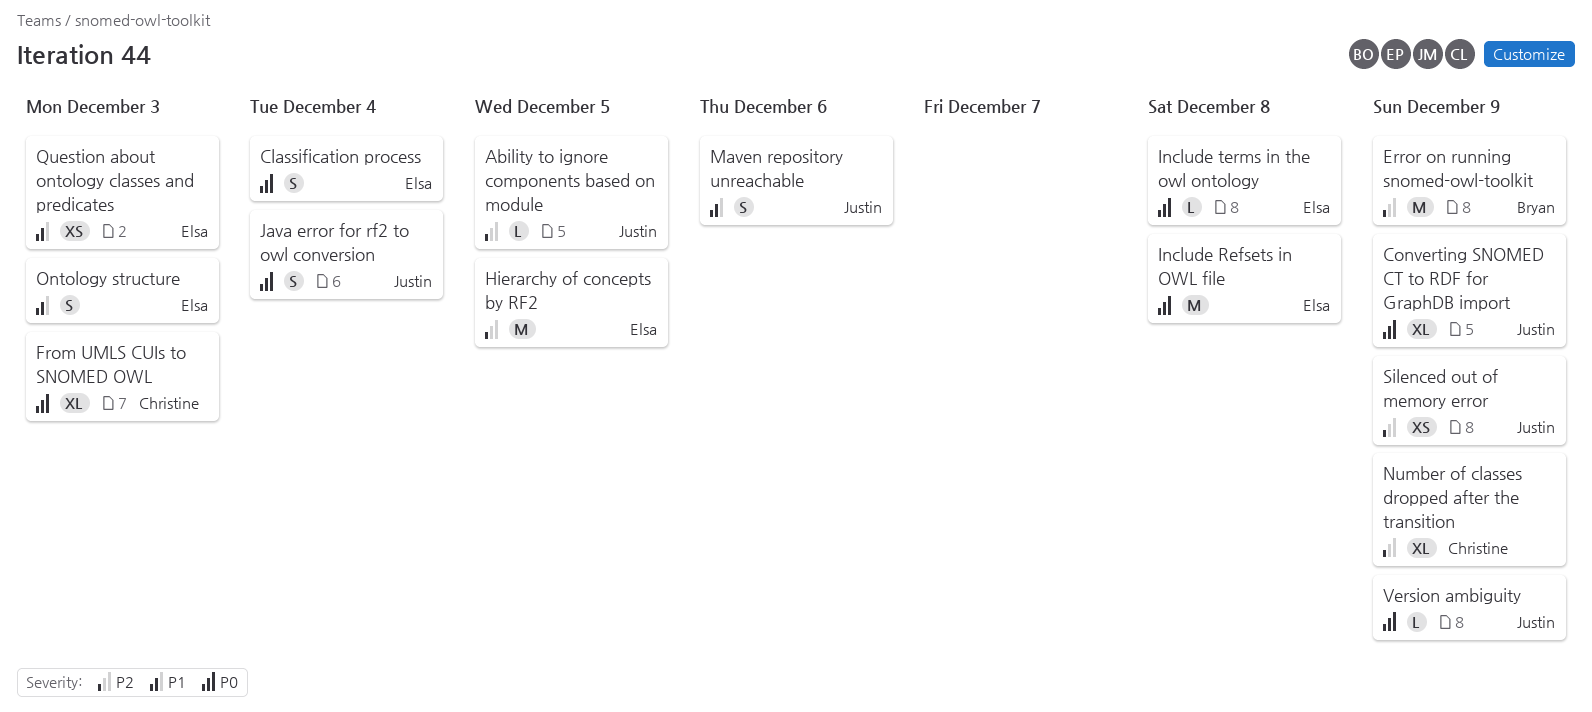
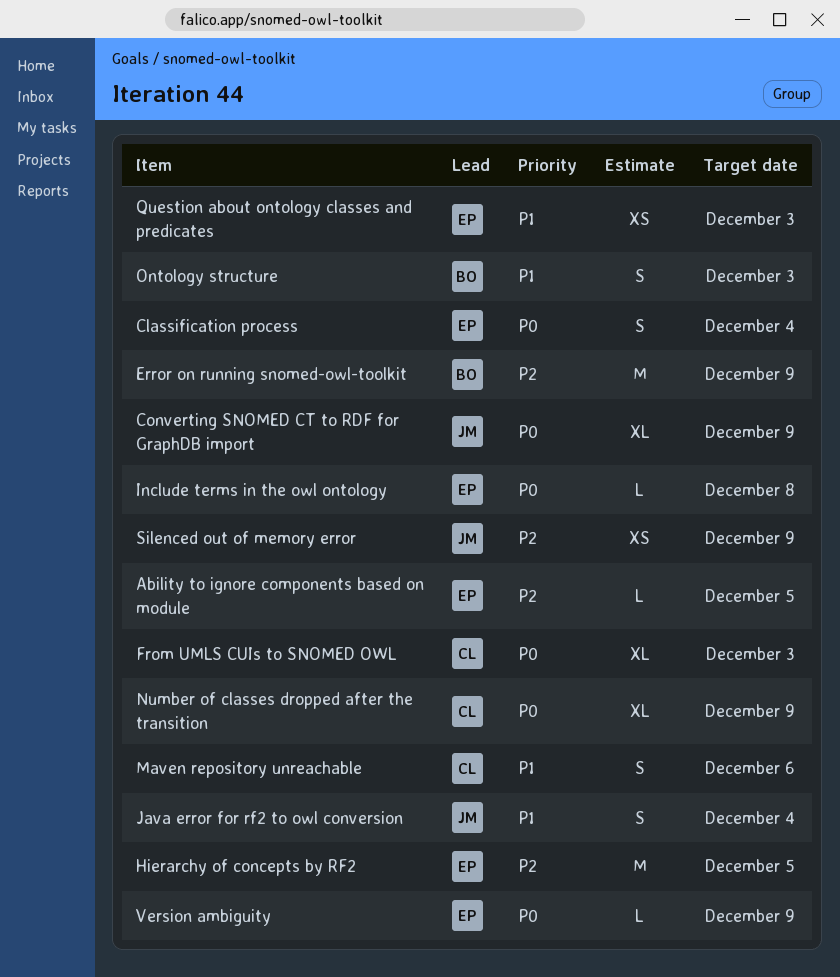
Ability to ignore components based on module, owner: Justin -> Elsa
Include Refsets in OWL file: present -> none
Java error for rf2 to owl conversion, priority: P0 -> P1
Maven repository unreachable, owner: Justin -> Christine
Number of classes dropped after the transition, priority: P2 -> P0
Ontology structure, owner: Elsa -> Bryan
Version ambiguity, owner: Justin -> Elsa

